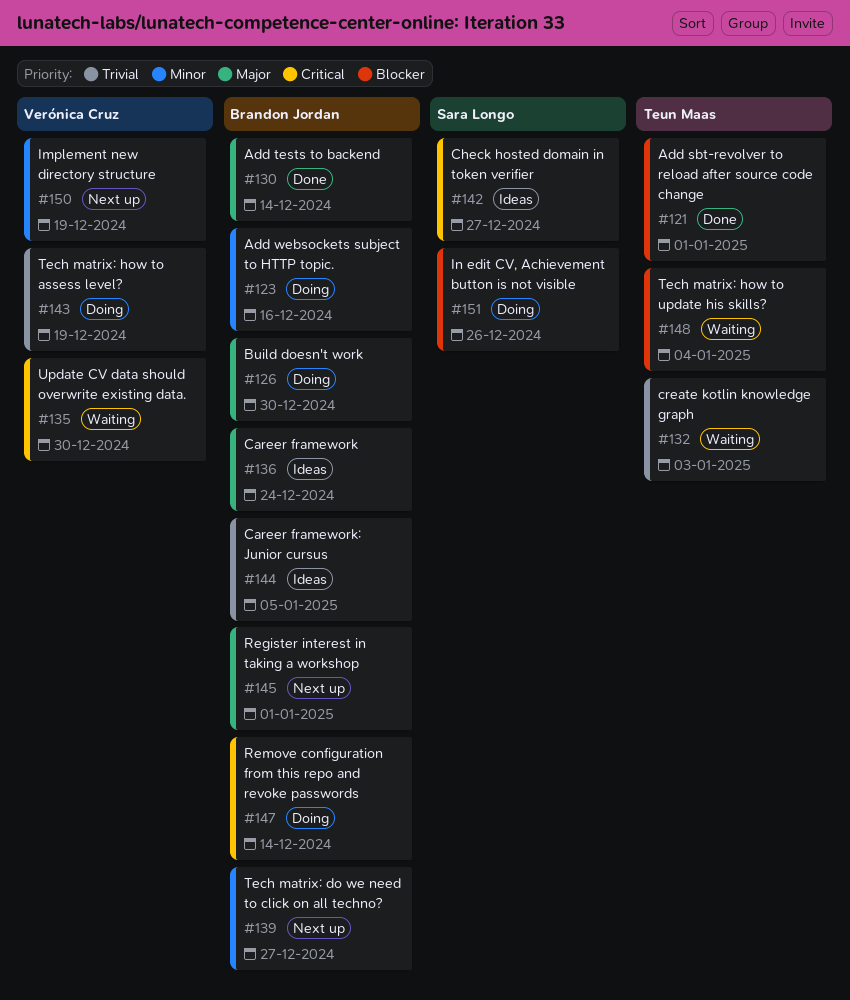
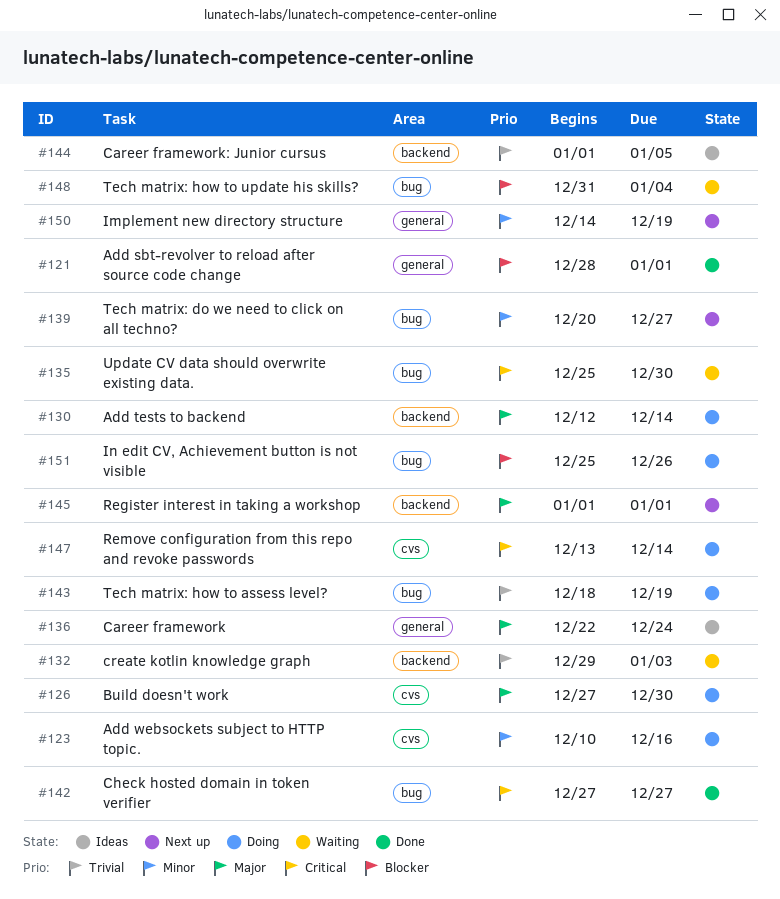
#130, status: Done -> Doing
#142, status: Ideas -> Done

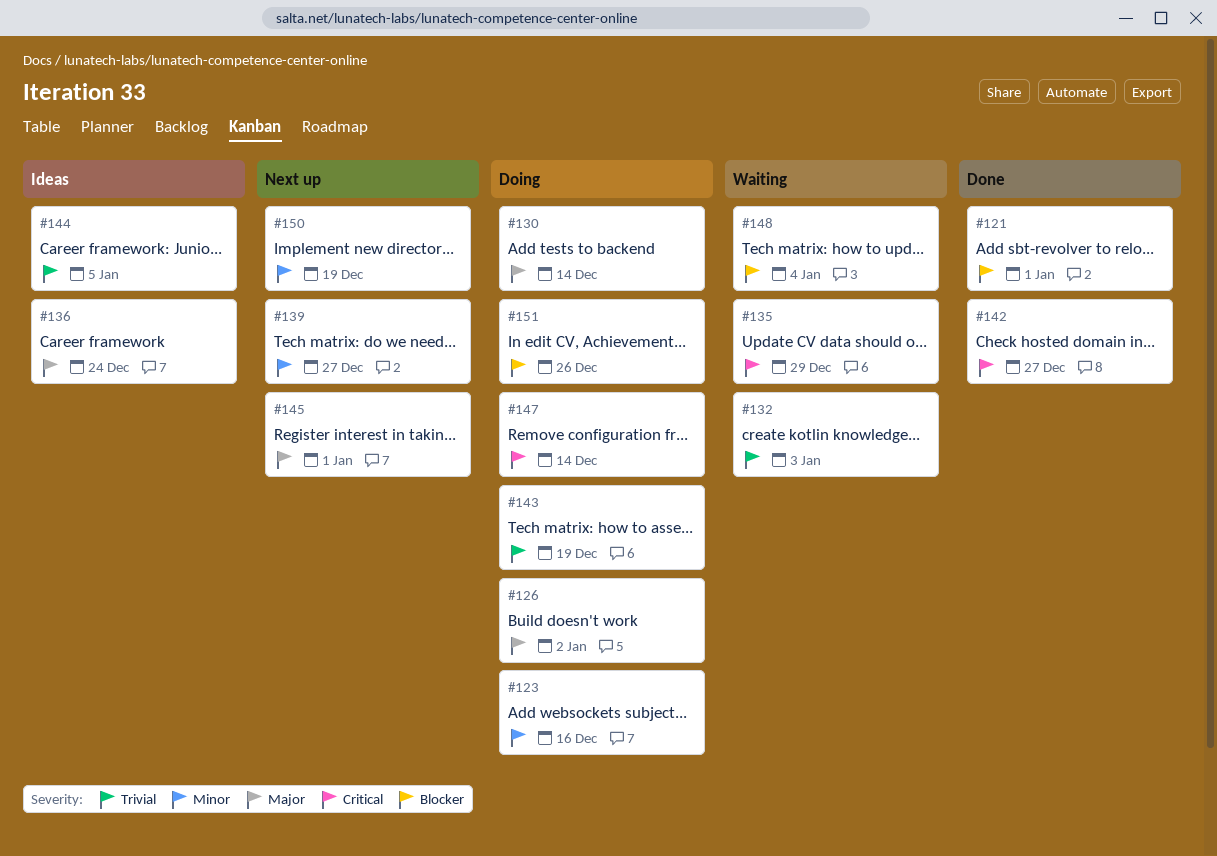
#126, due: Dec 30 -> Jan 2
#135, due: Dec 30 -> Dec 29

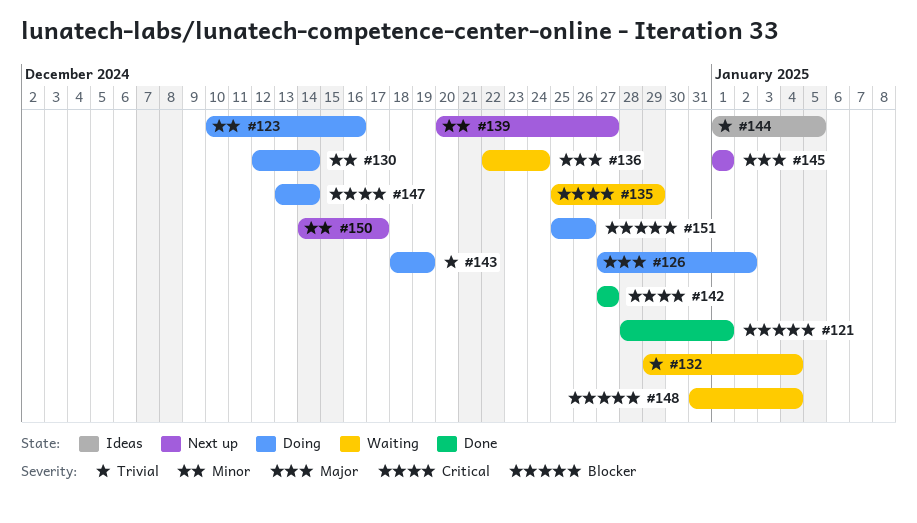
#130, priority: Major -> Minor
#132, due: Jan 3 -> Jan 4
#136, status: Ideas -> Waiting
#150, due: Dec 19 -> Dec 17

